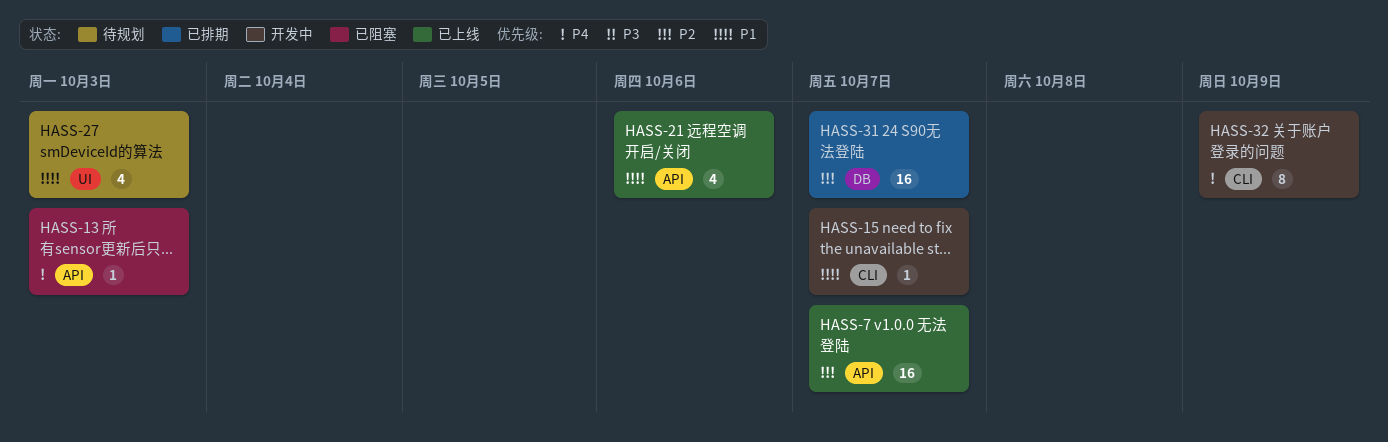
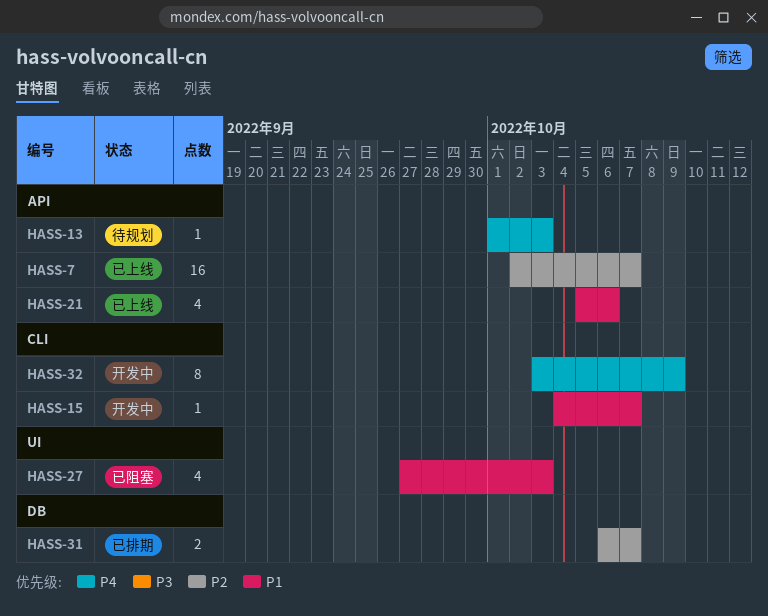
HASS-13, status: 已阻塞 -> 待规划
HASS-27, status: 待规划 -> 已阻塞
HASS-31, estimate: 16 -> 2

